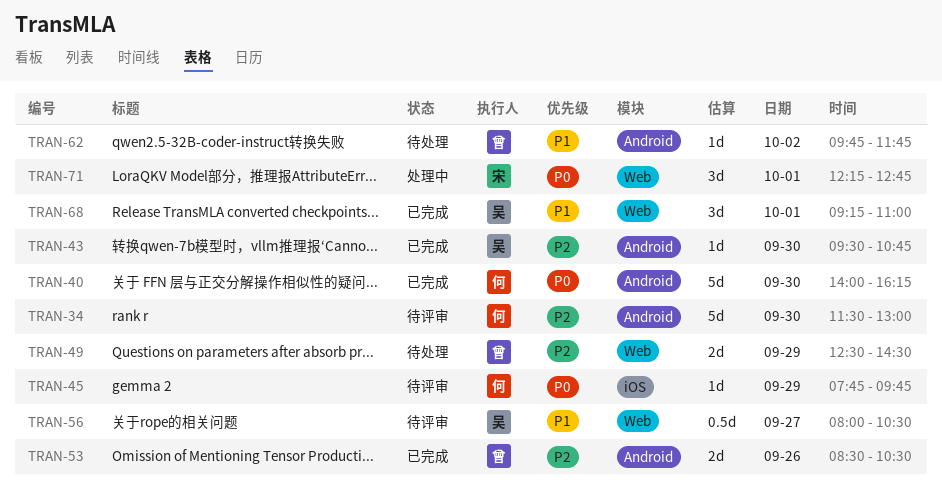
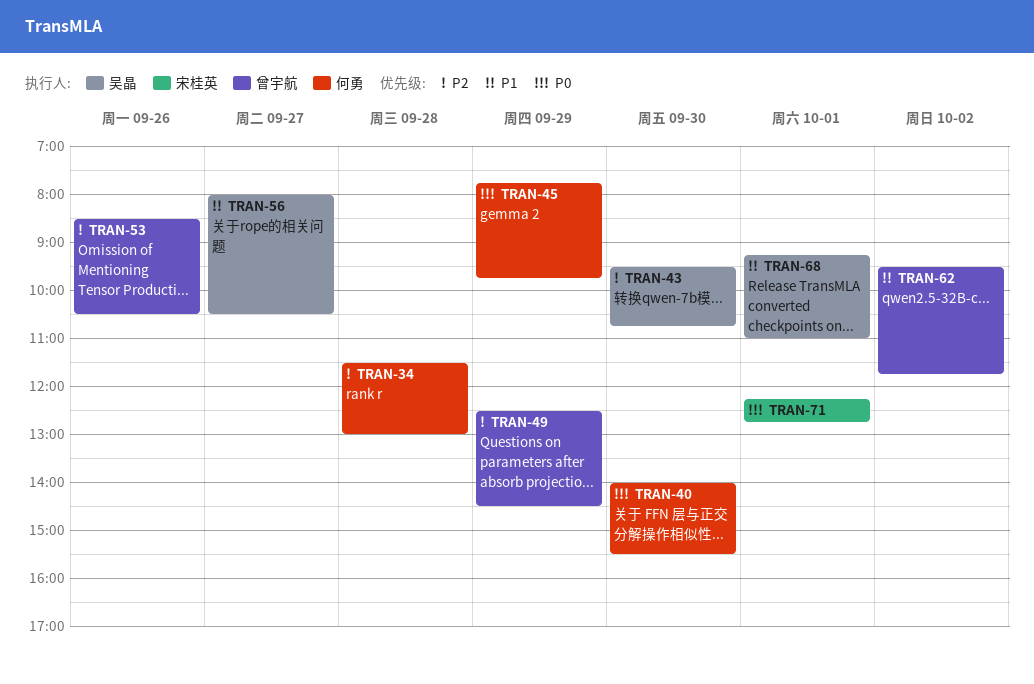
TRAN-34, day: Sep 30 -> Sep 28
TRAN-40, ends: 16:15 -> 15:30
TRAN-62, begins: 09:45 -> 09:30

